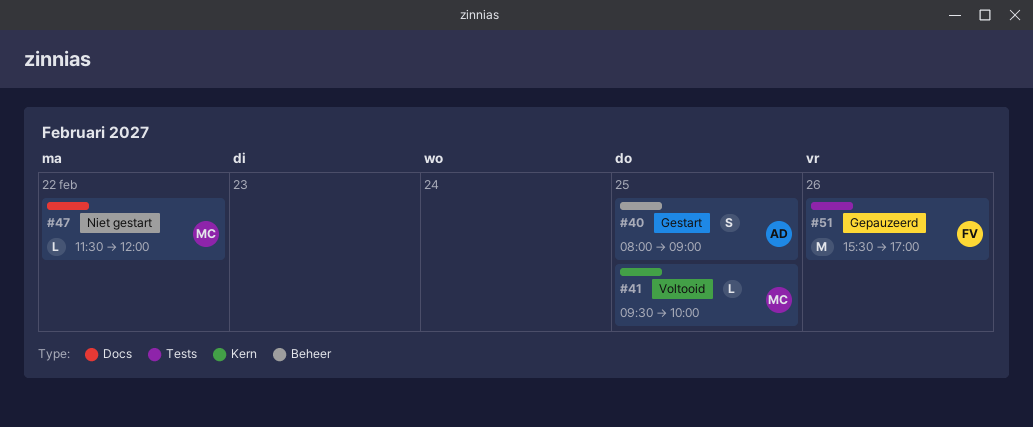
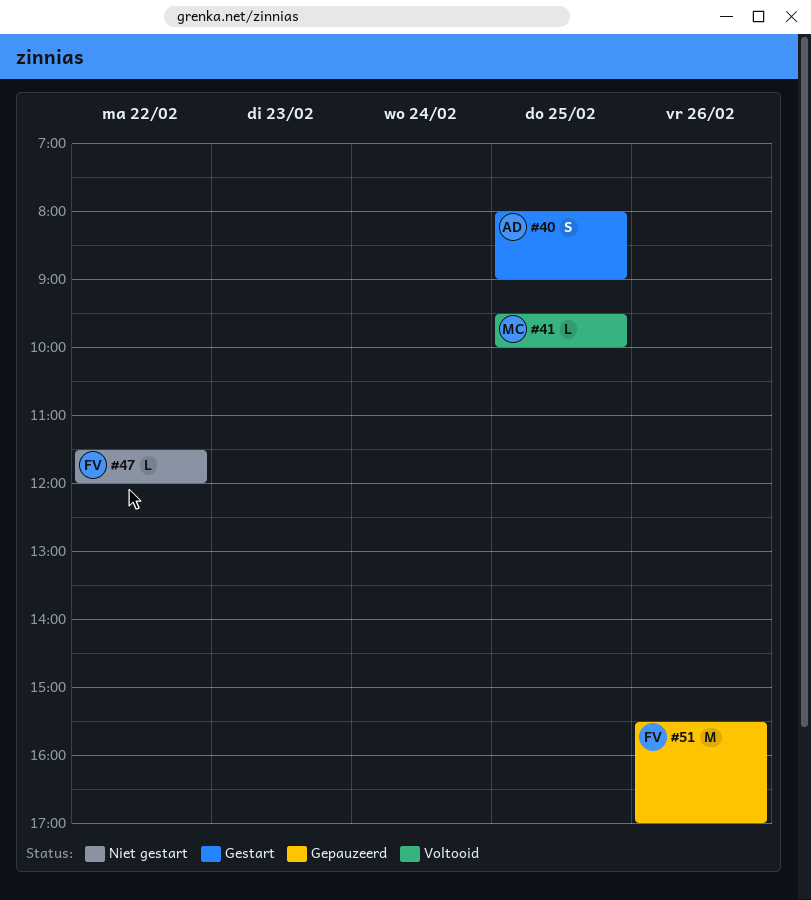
#47, owner: MC -> FV

